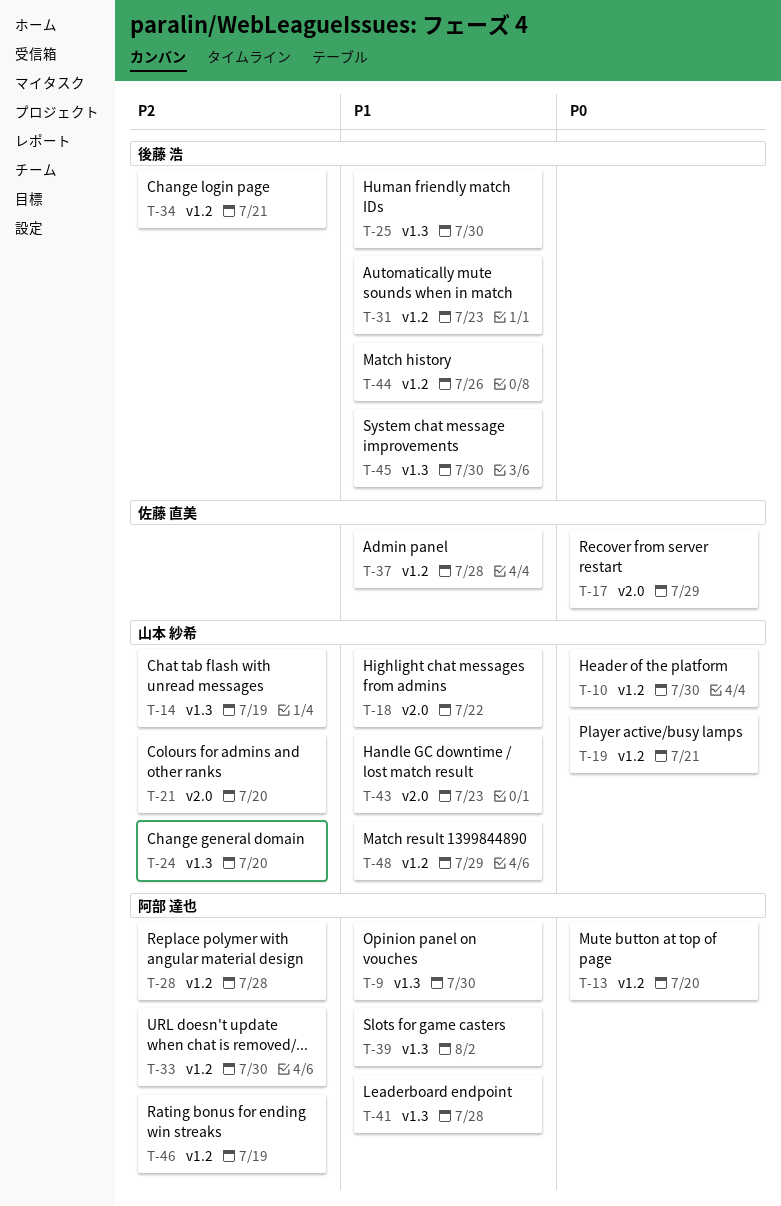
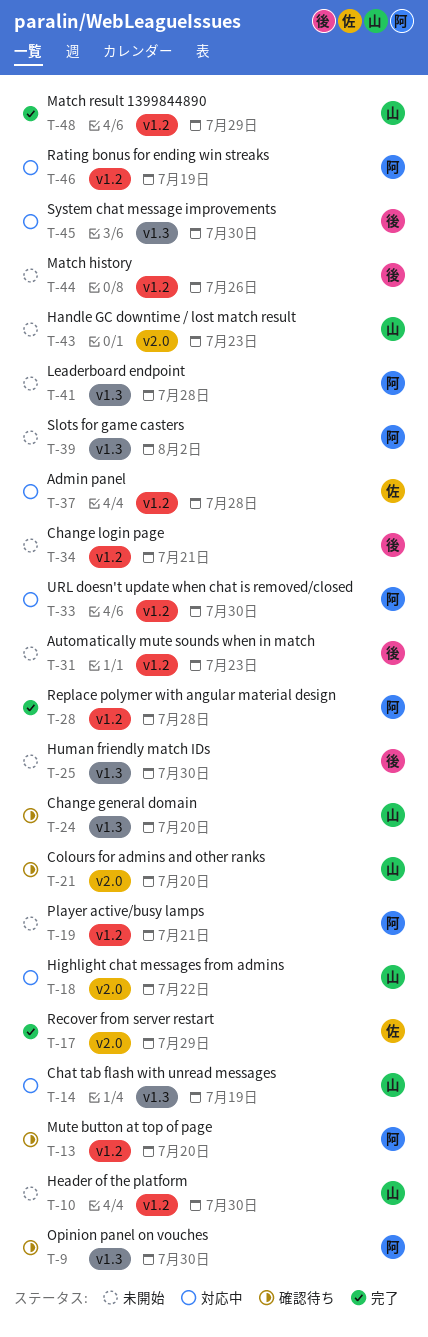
T-19, owner: 山本 紗希 -> 阿部 達也

